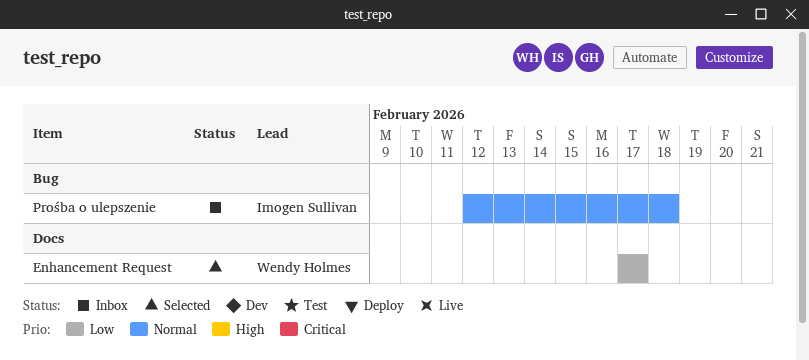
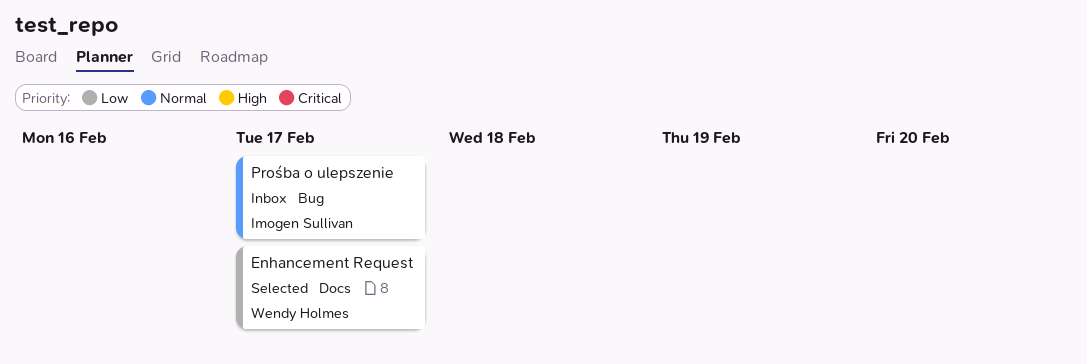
Prośba o ulepszenie, due: Feb 18 -> Feb 17

